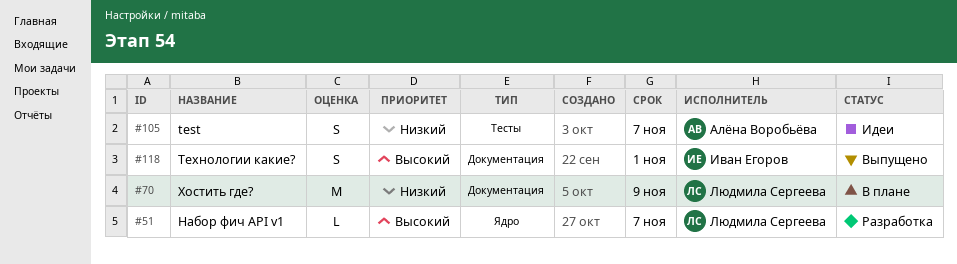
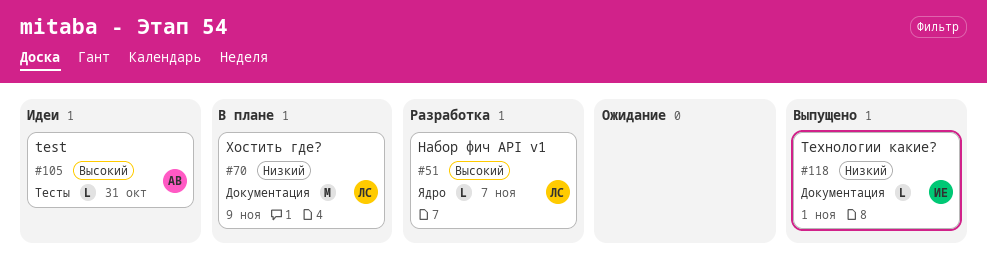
#105, priority: Низкий -> Высокий
#105, estimate: S -> L
#105, due: Nov 7 -> Oct 31
#118, priority: Высокий -> Низкий
#118, estimate: S -> L

